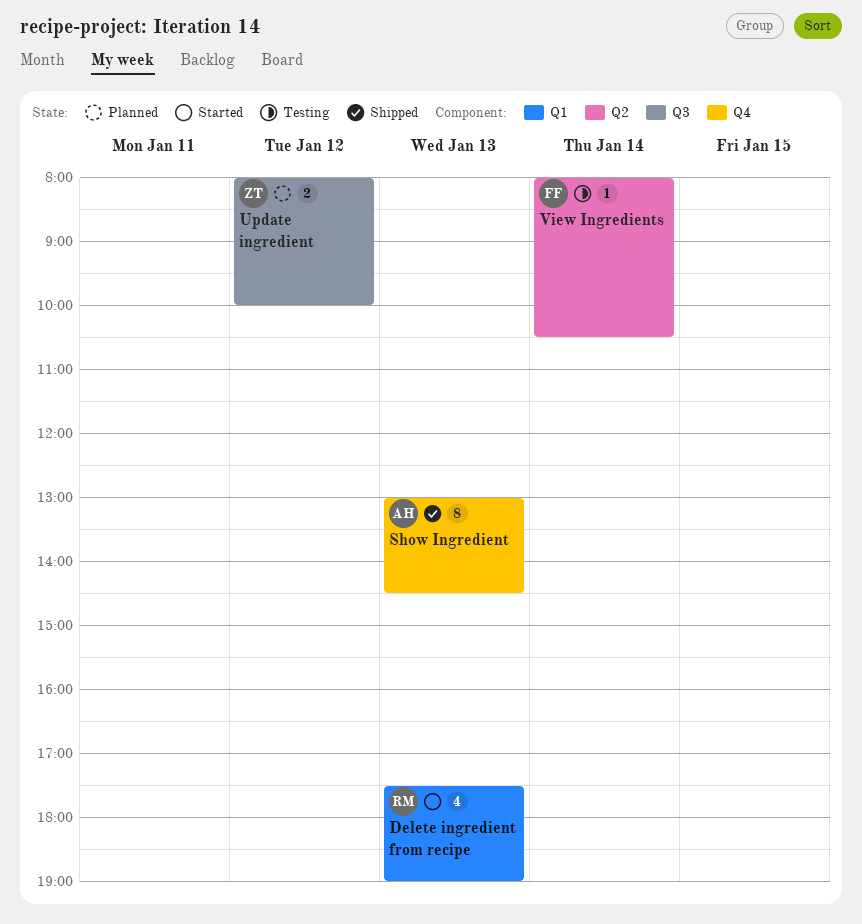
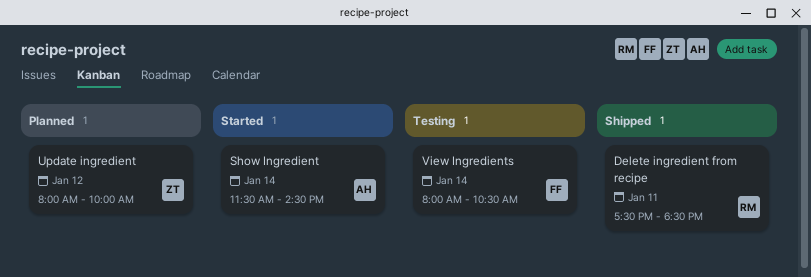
Delete ingredient from recipe, status: Started -> Shipped
Delete ingredient from recipe, day: Jan 13 -> Jan 11
Delete ingredient from recipe, ends: 19:00 -> 18:30
Show Ingredient, status: Shipped -> Started
Show Ingredient, day: Jan 13 -> Jan 14
Show Ingredient, begins: 13:00 -> 11:30

